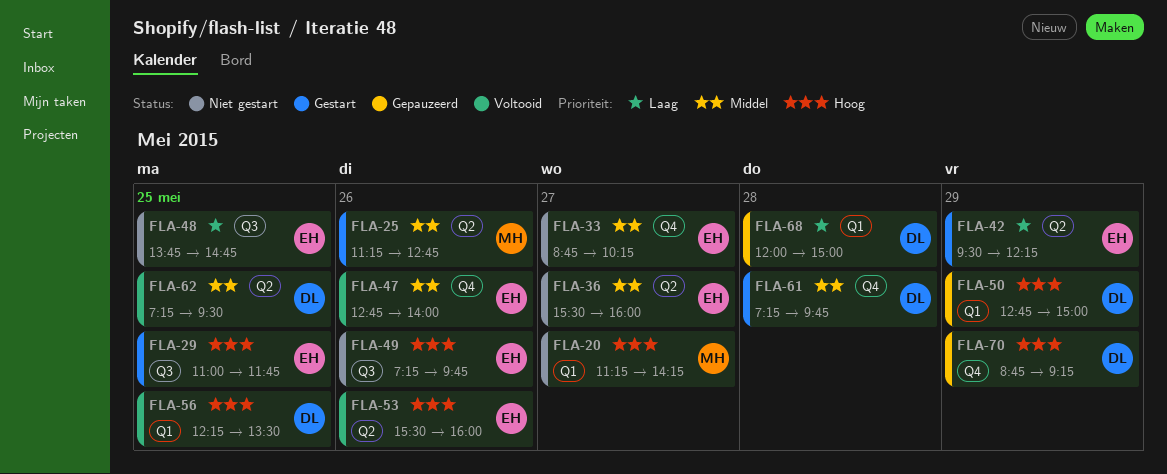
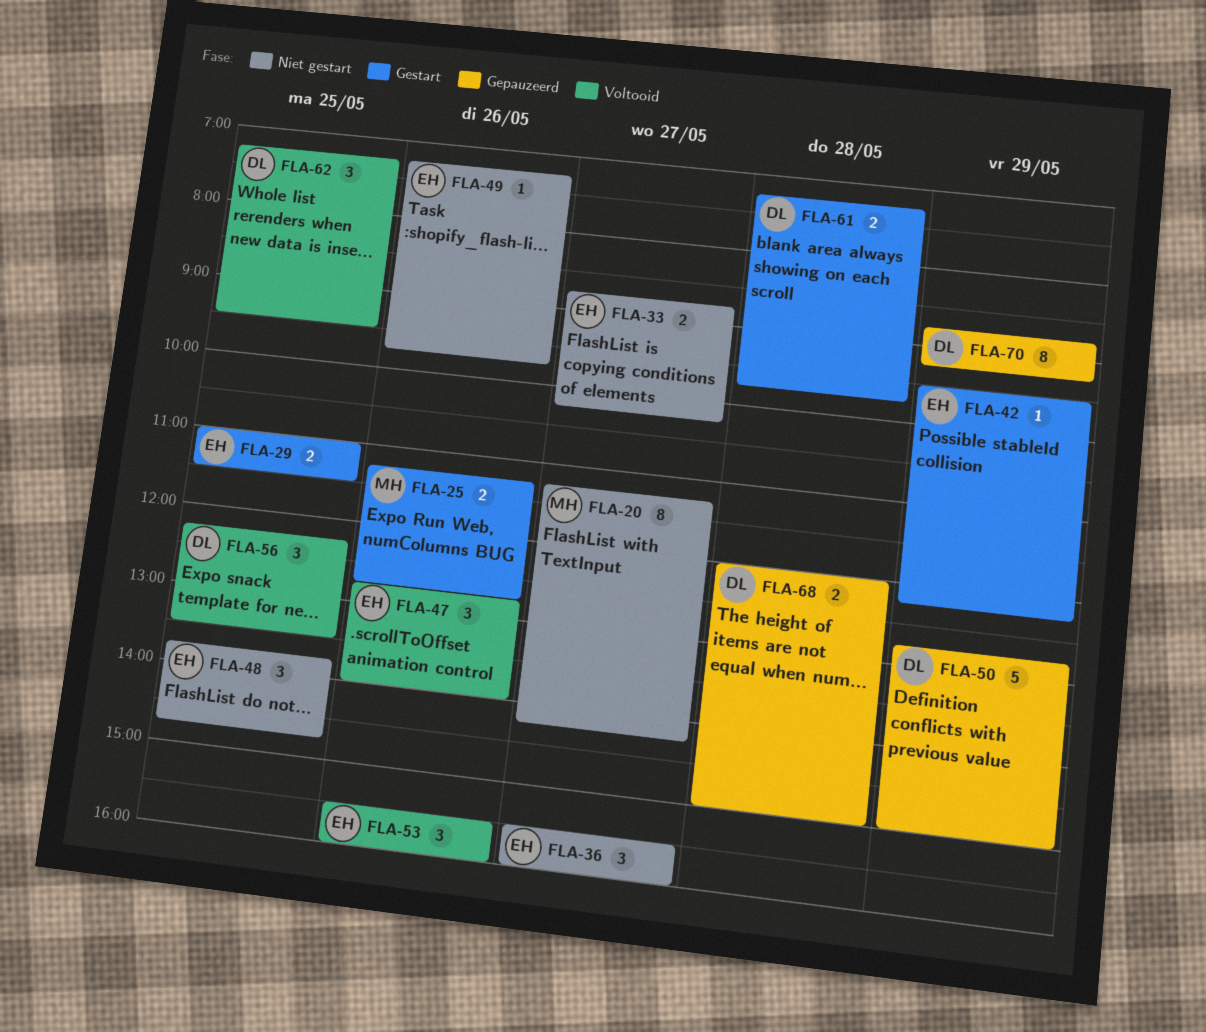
FLA-29, ends: 11:45 -> 11:30

